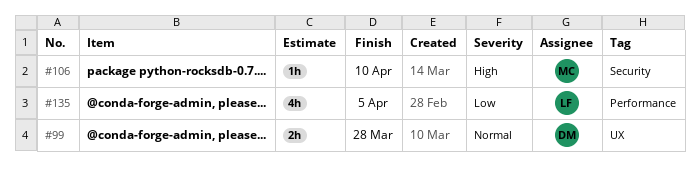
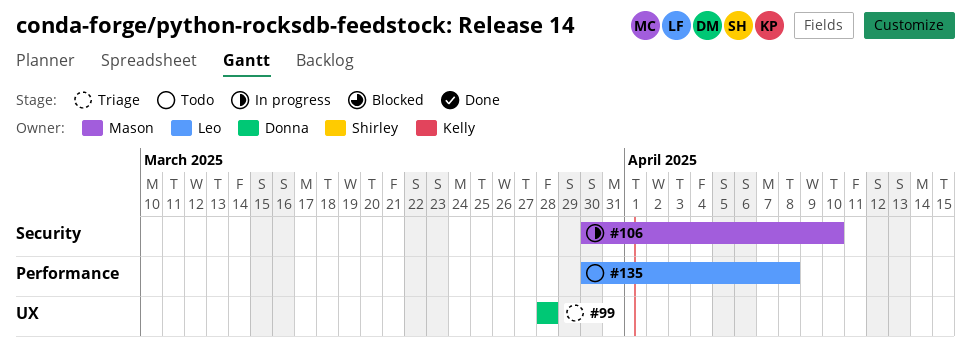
#135, due: Apr 5 -> Apr 8

